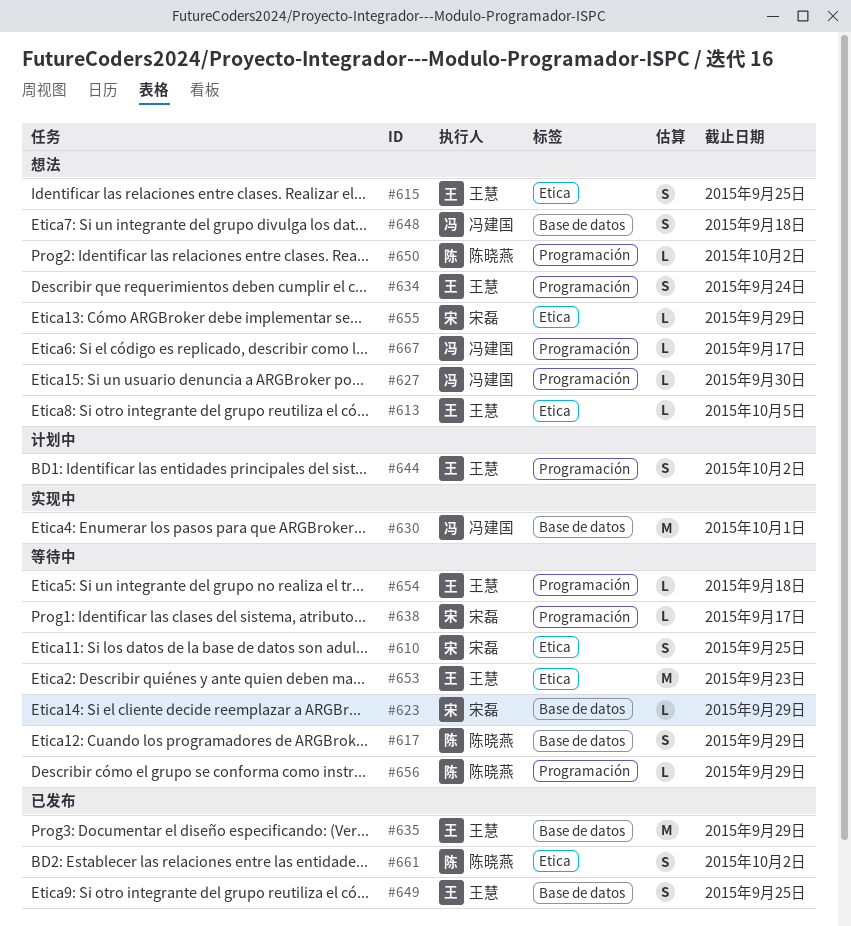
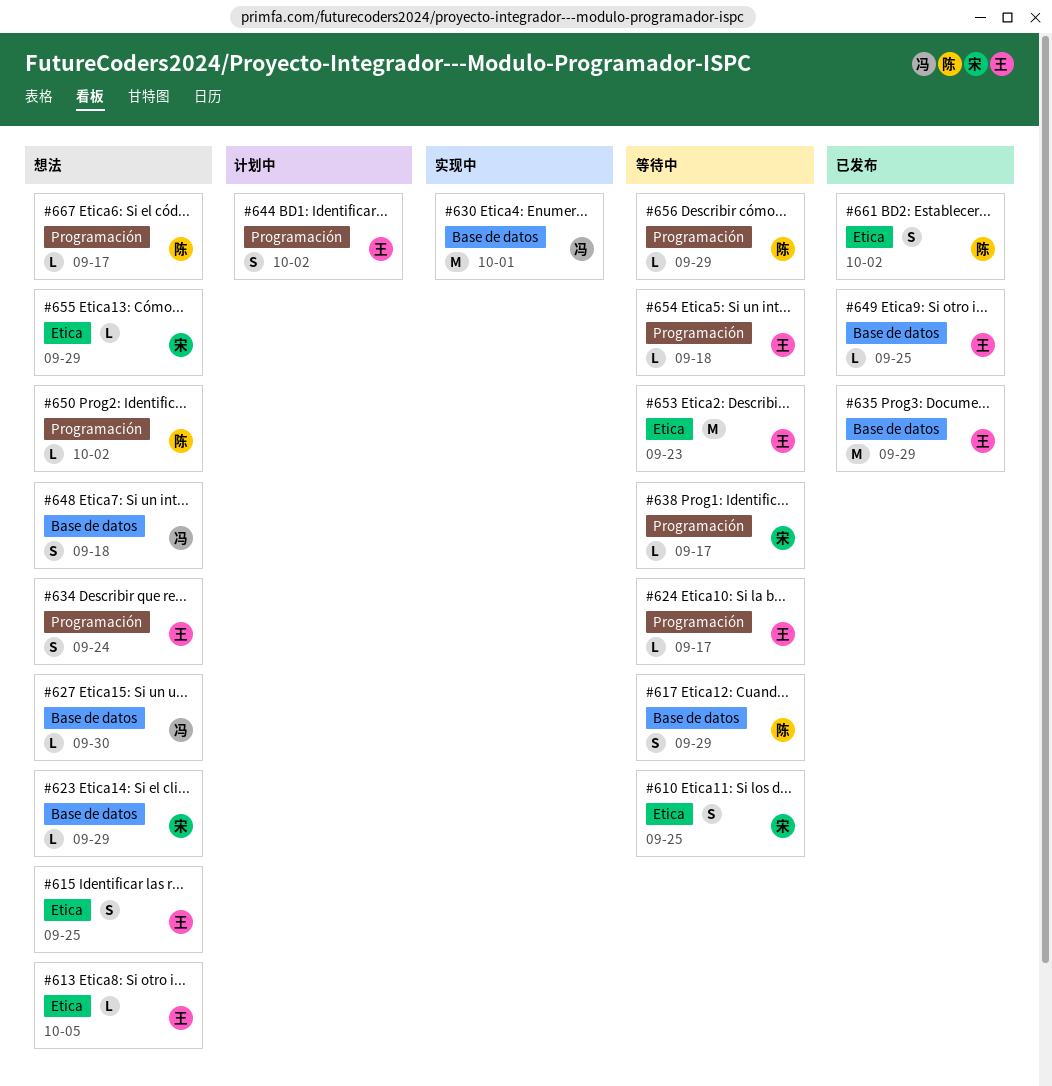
#623, status: 等待中 -> 想法
#624: none -> present
#627, label: Programación -> Base de datos
#649, estimate: S -> L
#667, owner: 冯建国 -> 陈晓燕

